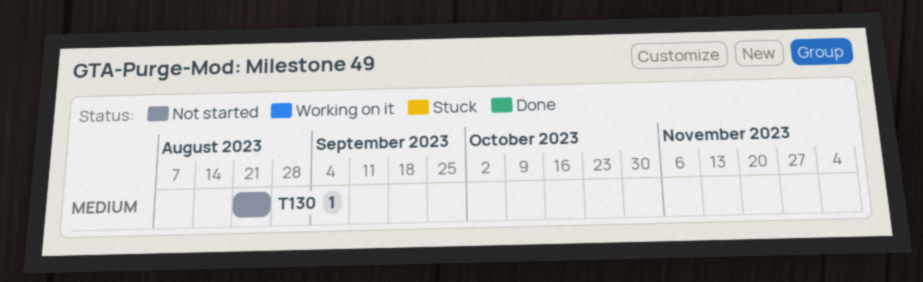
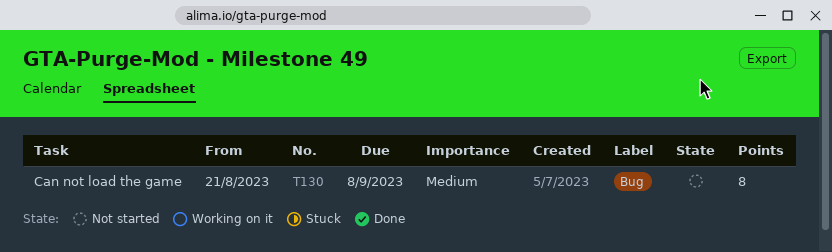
T130, estimate: 1 -> 8
T130, due: Aug 25 -> Sep 8

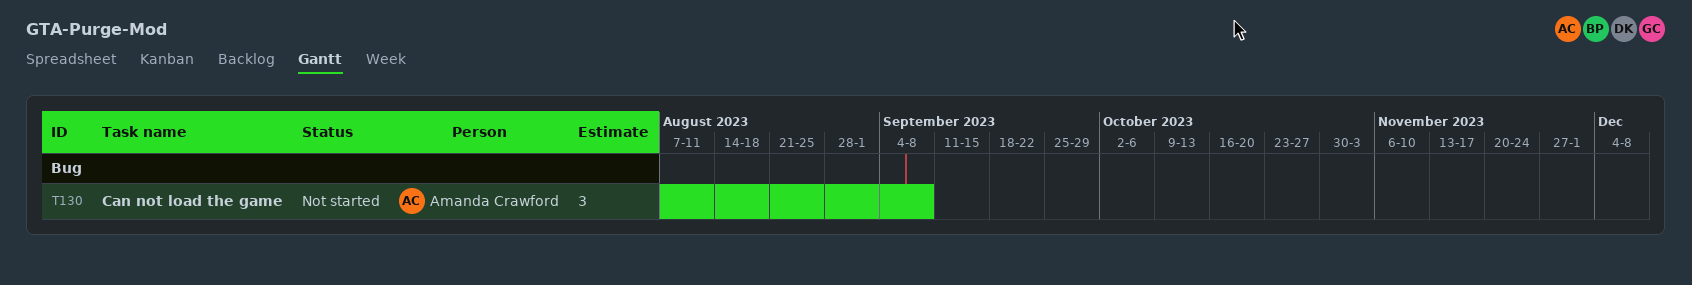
T130, estimate: 8 -> 3
T130, start: Aug 21 -> Aug 7

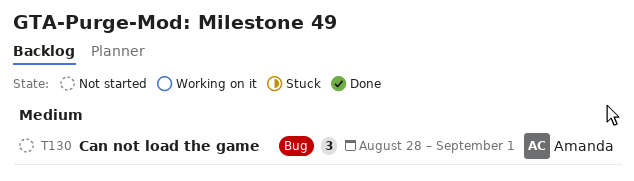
T130, start: Aug 7 -> Aug 28
T130, due: Sep 8 -> Sep 1

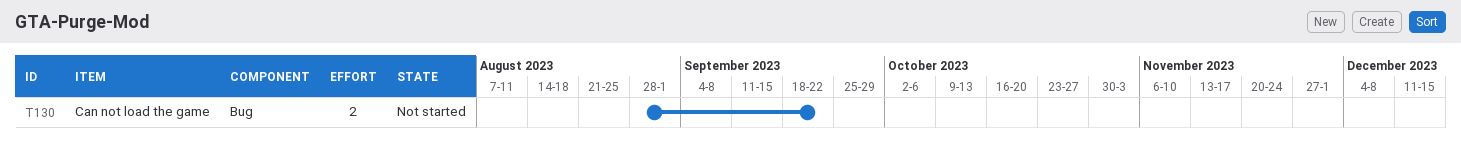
T130, estimate: 3 -> 2
T130, due: Sep 1 -> Sep 22

